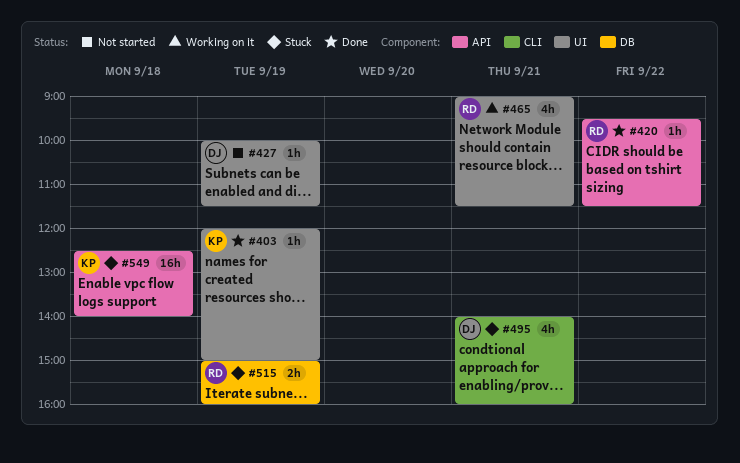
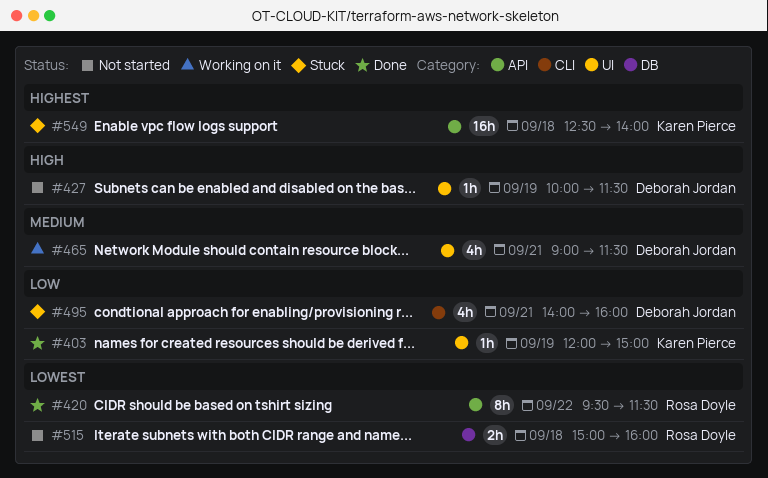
#420, estimate: 1h -> 8h
#465, owner: Rosa Doyle -> Deborah Jordan
#515, status: Stuck -> Not started
#515, day: Sep 19 -> Sep 18

